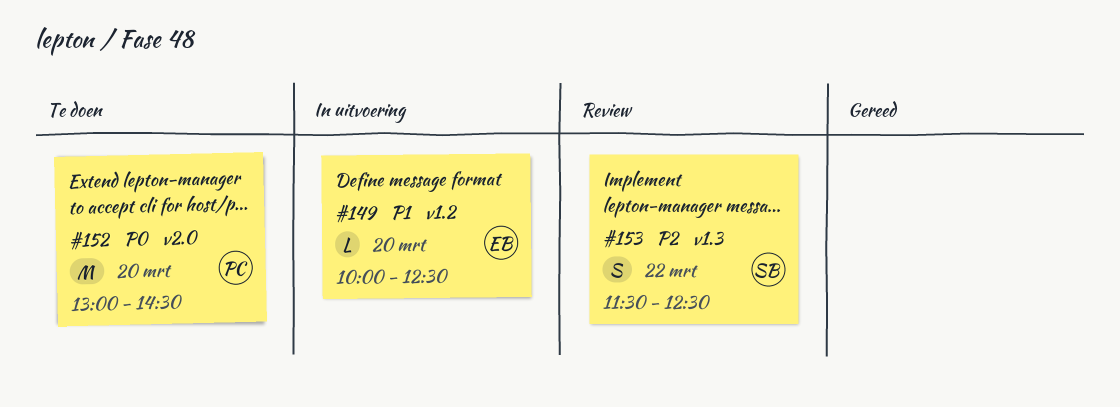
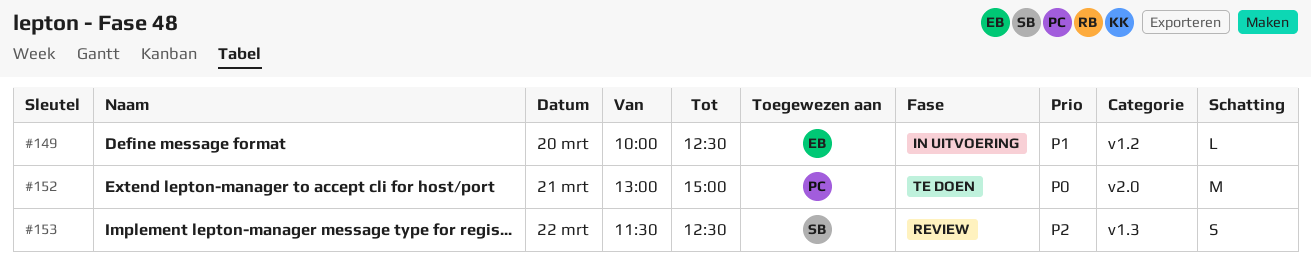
#152, day: Mar 20 -> Mar 21
#152, ends: 14:30 -> 15:00

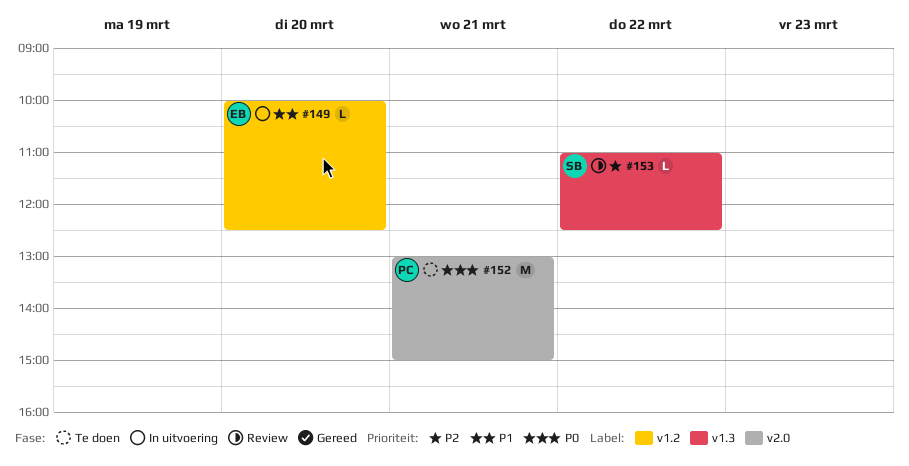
#153, estimate: S -> L
#153, begins: 11:30 -> 11:00

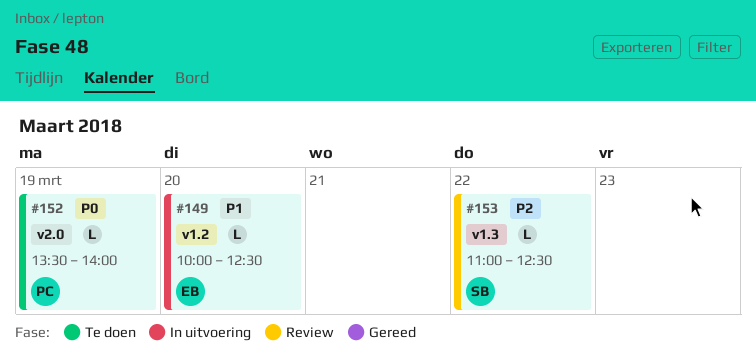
#152, estimate: M -> L
#152, day: Mar 21 -> Mar 19
#152, begins: 13:00 -> 13:30
#152, ends: 15:00 -> 14:00

